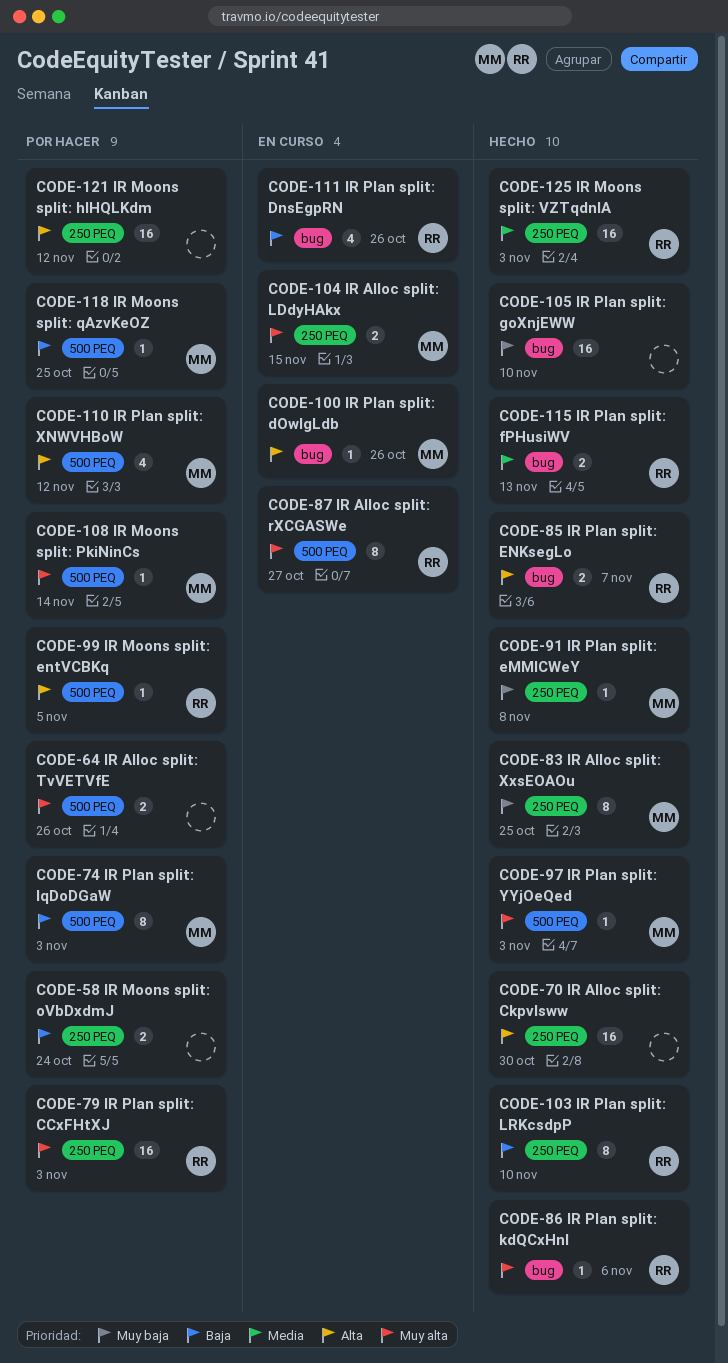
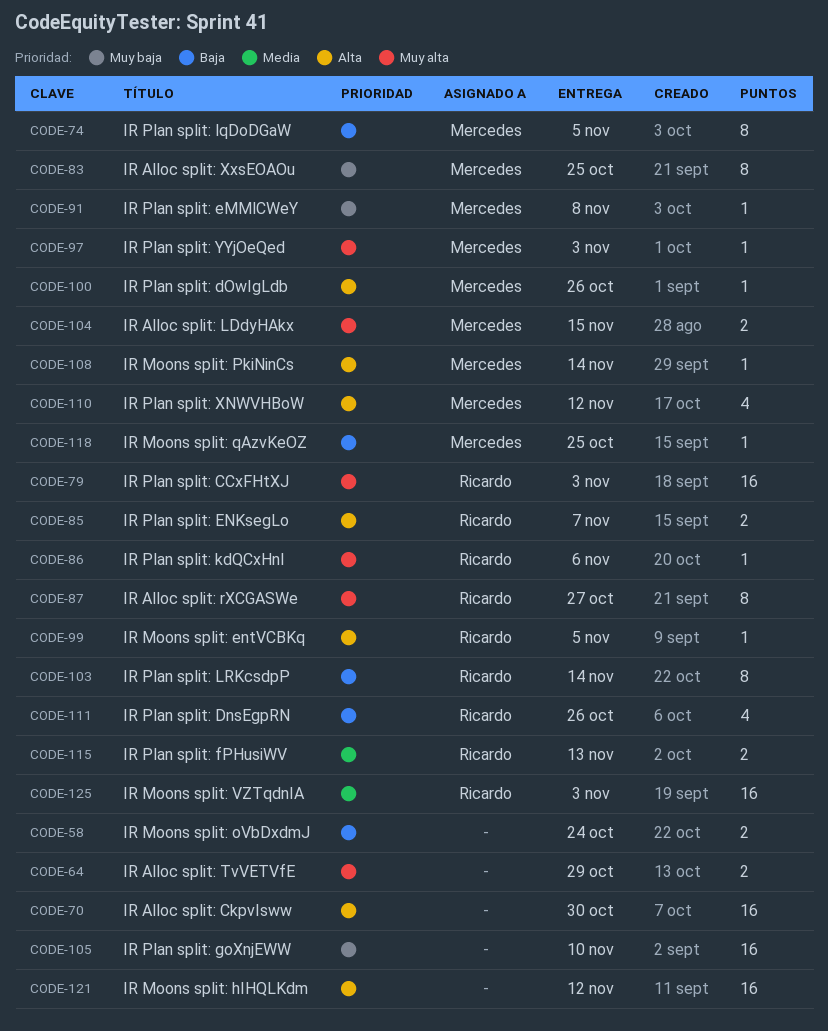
CODE-64, due: Oct 26 -> Oct 29
CODE-74, due: Nov 3 -> Nov 5
CODE-103, due: Nov 10 -> Nov 14
CODE-108, priority: Muy alta -> Alta

